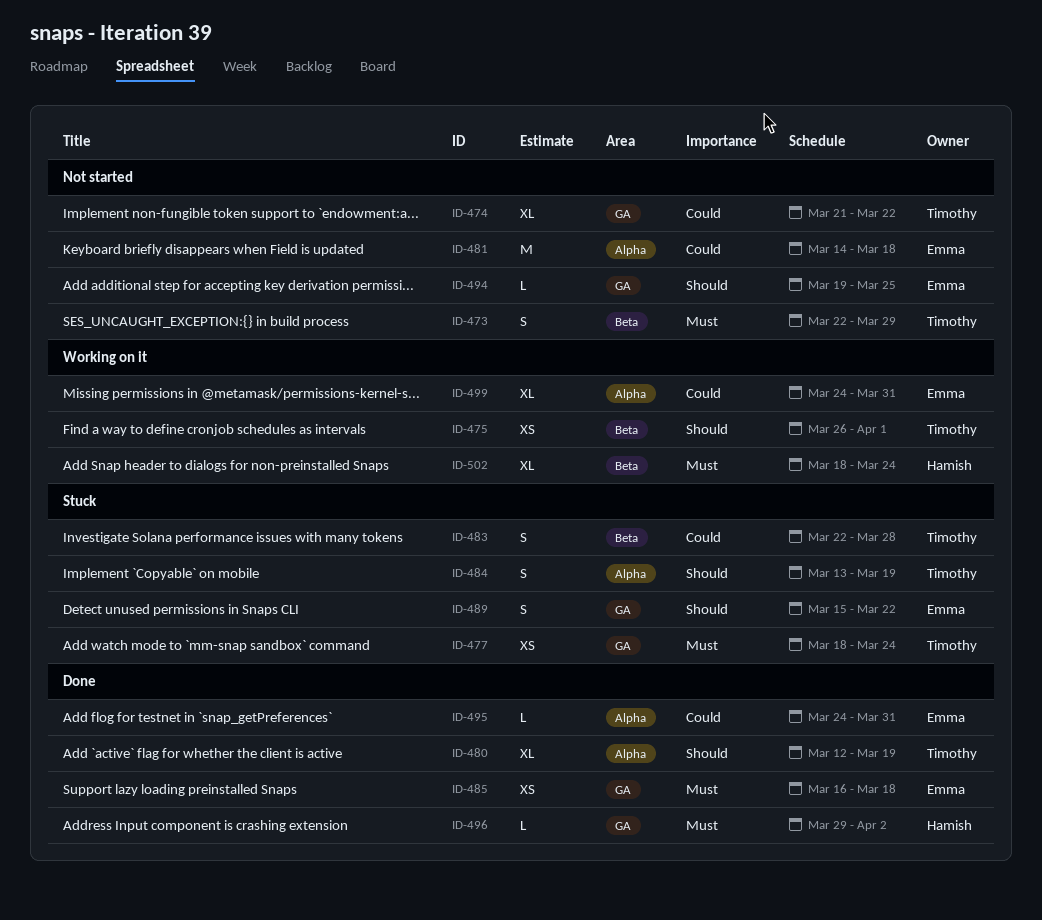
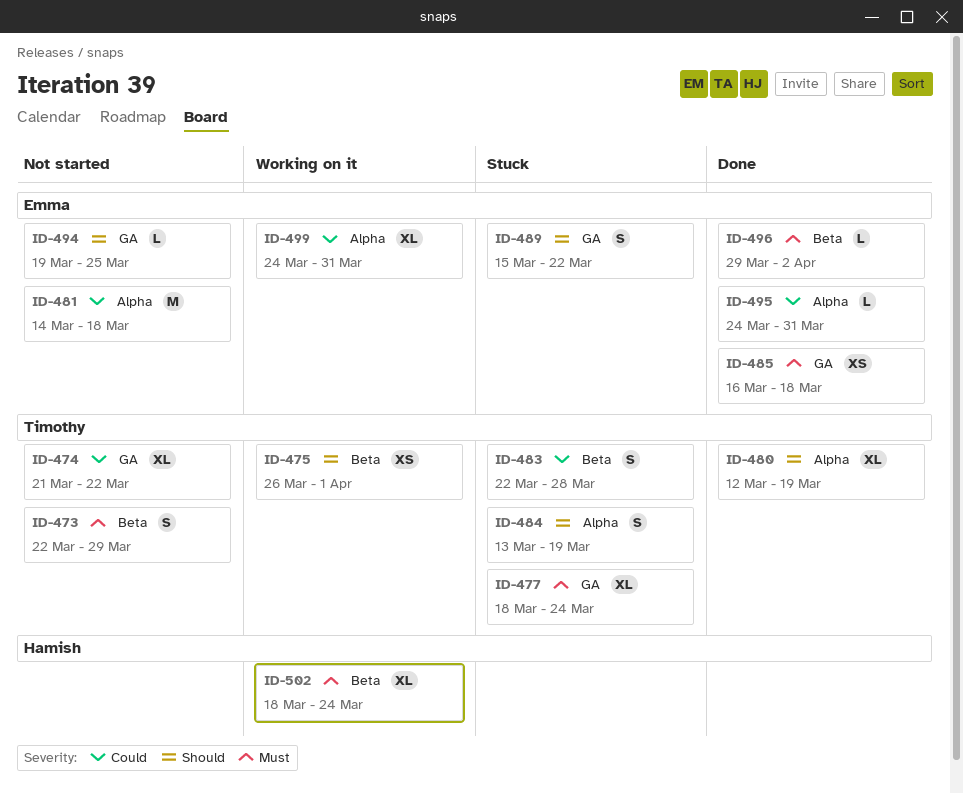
ID-477, estimate: XS -> XL
ID-496, owner: Hamish -> Emma
ID-496, label: GA -> Beta

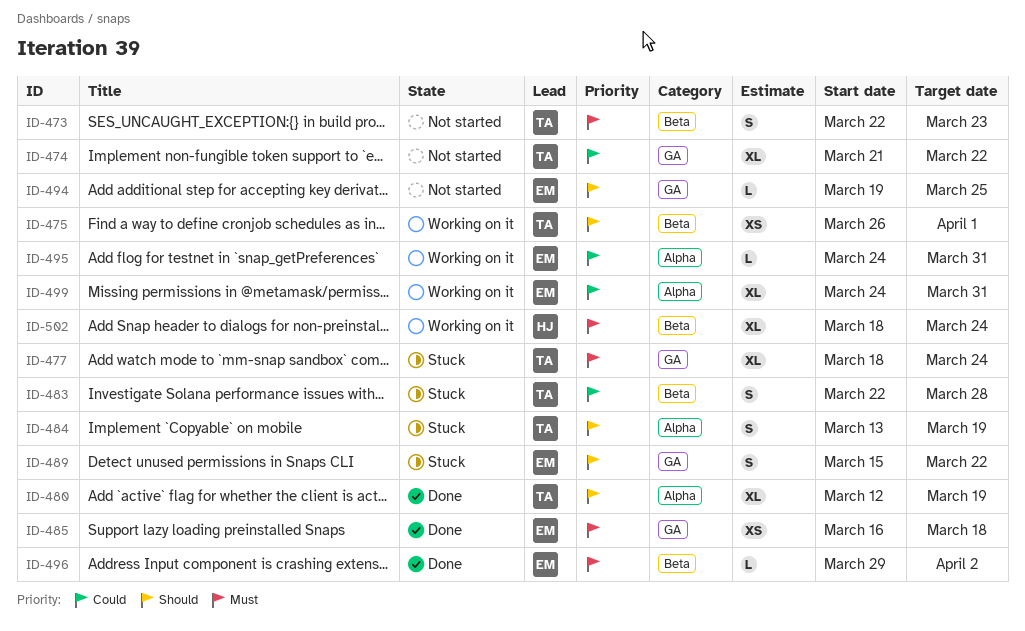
ID-473, due: Mar 29 -> Mar 23
ID-481: present -> none
ID-495, status: Done -> Working on it

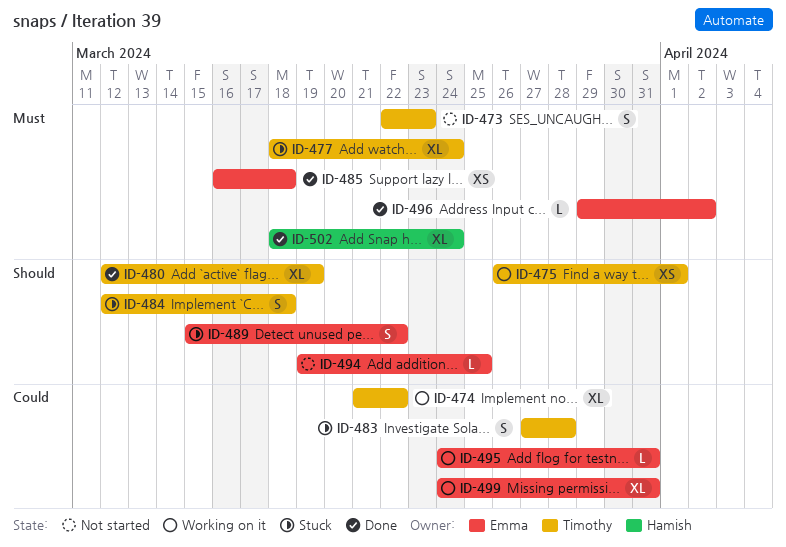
ID-474, status: Not started -> Working on it
ID-483, start: Mar 22 -> Mar 27
ID-484, start: Mar 13 -> Mar 12
ID-484, due: Mar 19 -> Mar 18
ID-502, status: Working on it -> Done

